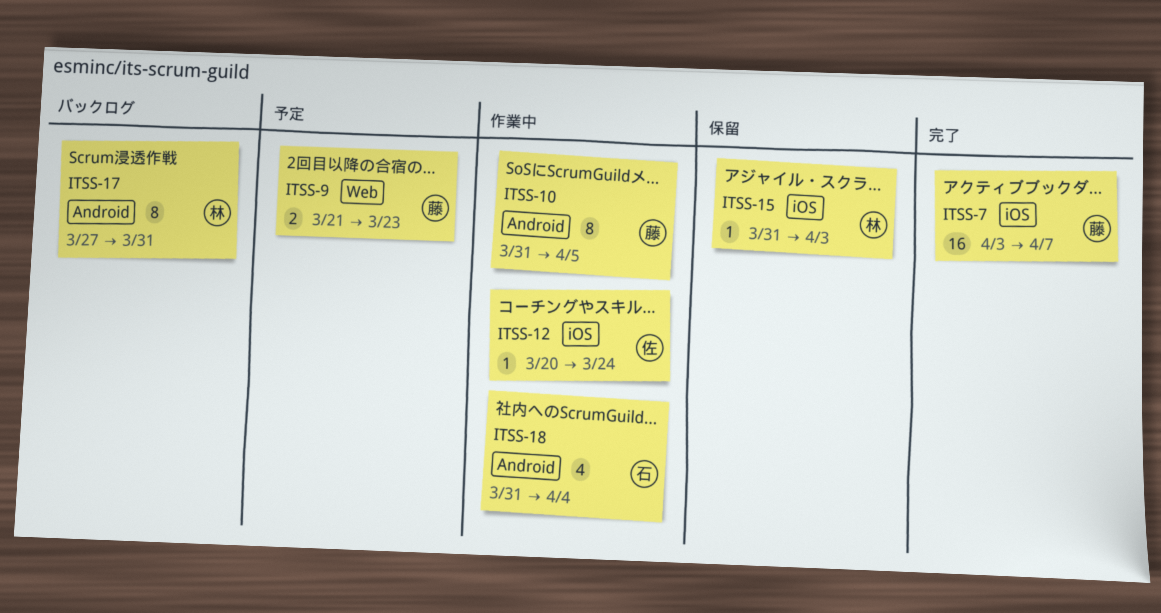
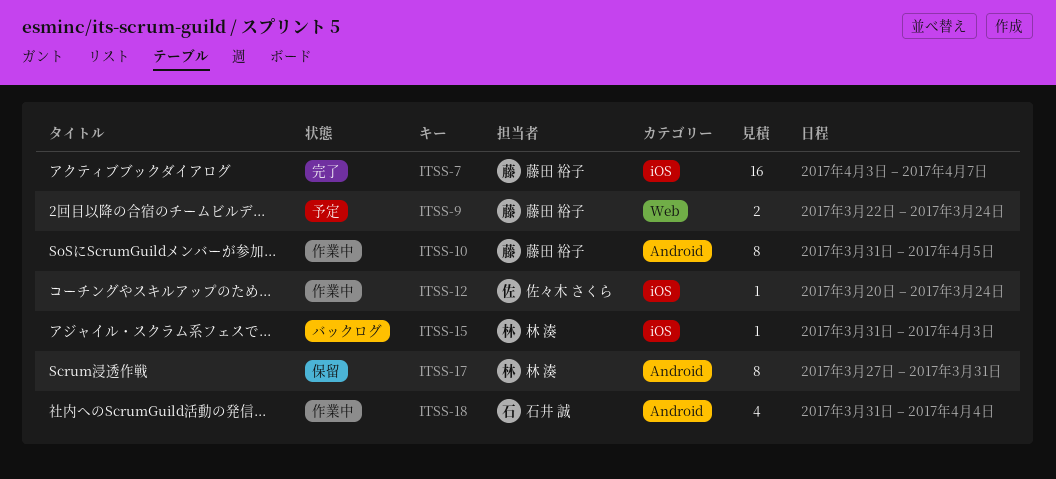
ITSS-9, start: Mar 21 -> Mar 22
ITSS-9, due: Mar 23 -> Mar 24
ITSS-15, status: 保留 -> バックログ
ITSS-17, status: バックログ -> 保留

